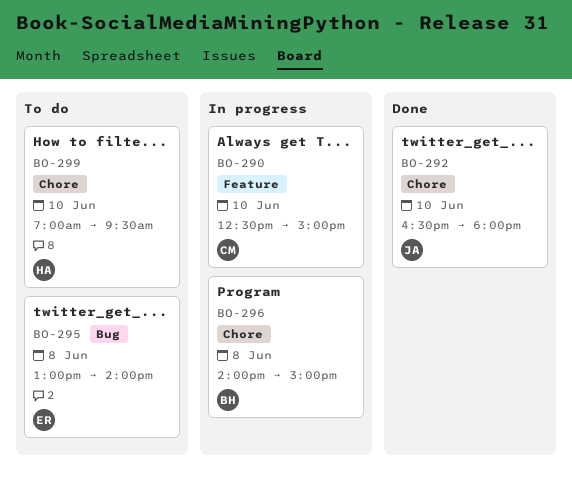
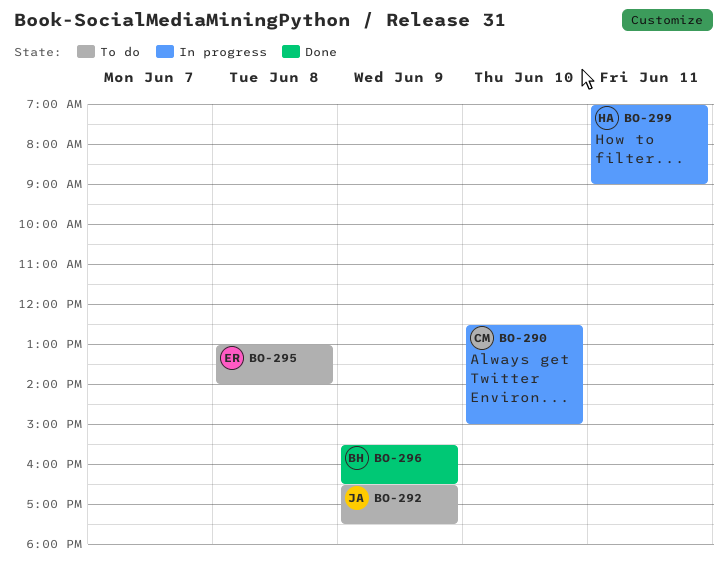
BO-292, status: Done -> To do
BO-292, day: Jun 10 -> Jun 9
BO-292, ends: 18:00 -> 17:30
BO-296, status: In progress -> Done
BO-296, day: Jun 8 -> Jun 9
BO-296, begins: 14:00 -> 15:30
BO-296, ends: 15:00 -> 16:30
BO-299, status: To do -> In progress
BO-299, day: Jun 10 -> Jun 11
BO-299, ends: 09:30 -> 09:00

